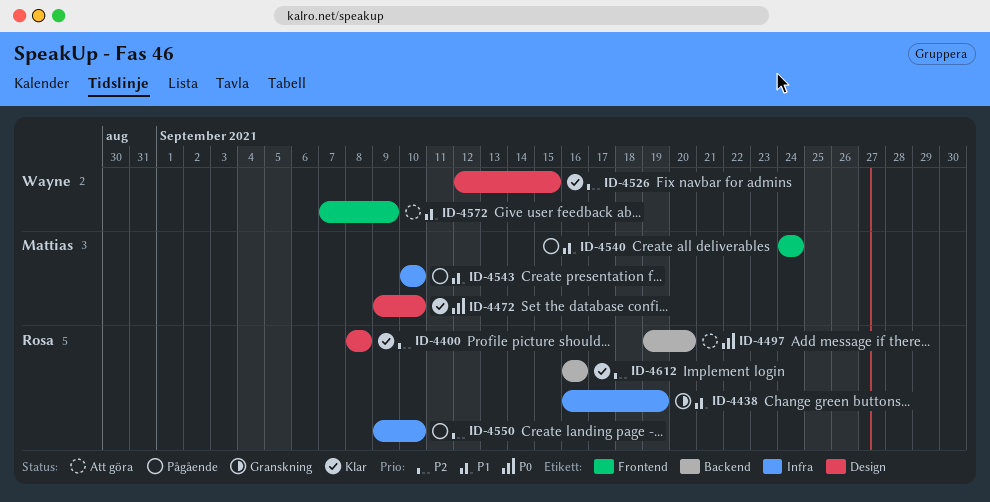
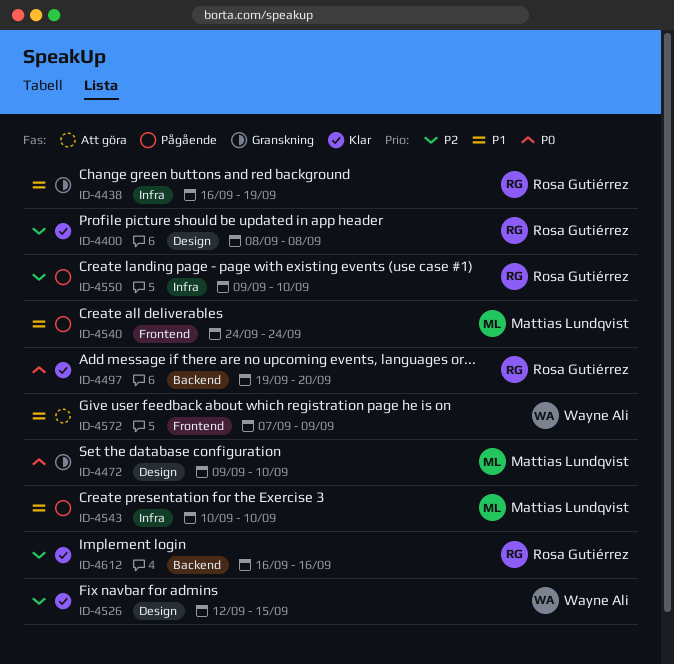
ID-4472, status: Klar -> Granskning
ID-4497, status: Att göra -> Klar

